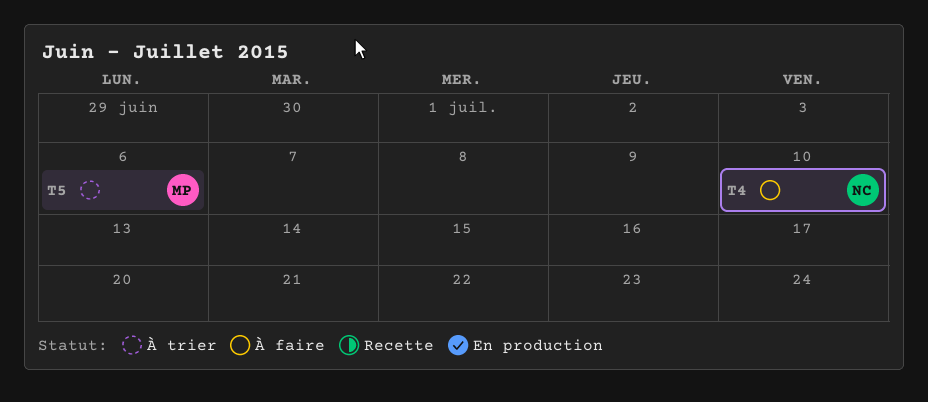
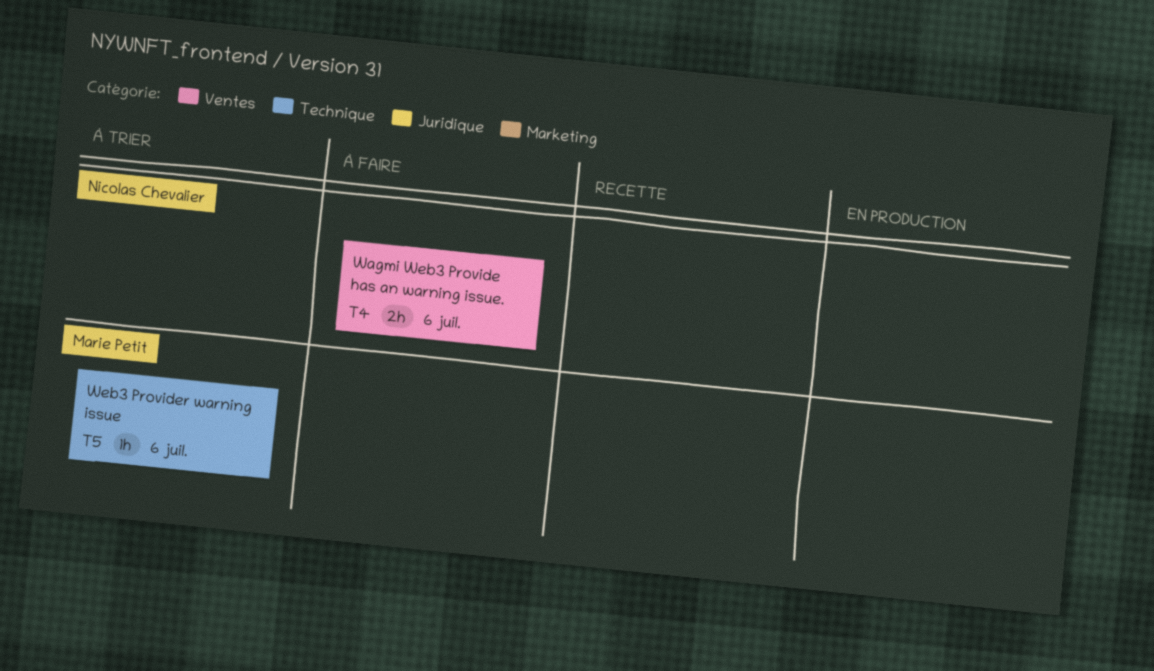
T4, due: Jul 10 -> Jul 6

